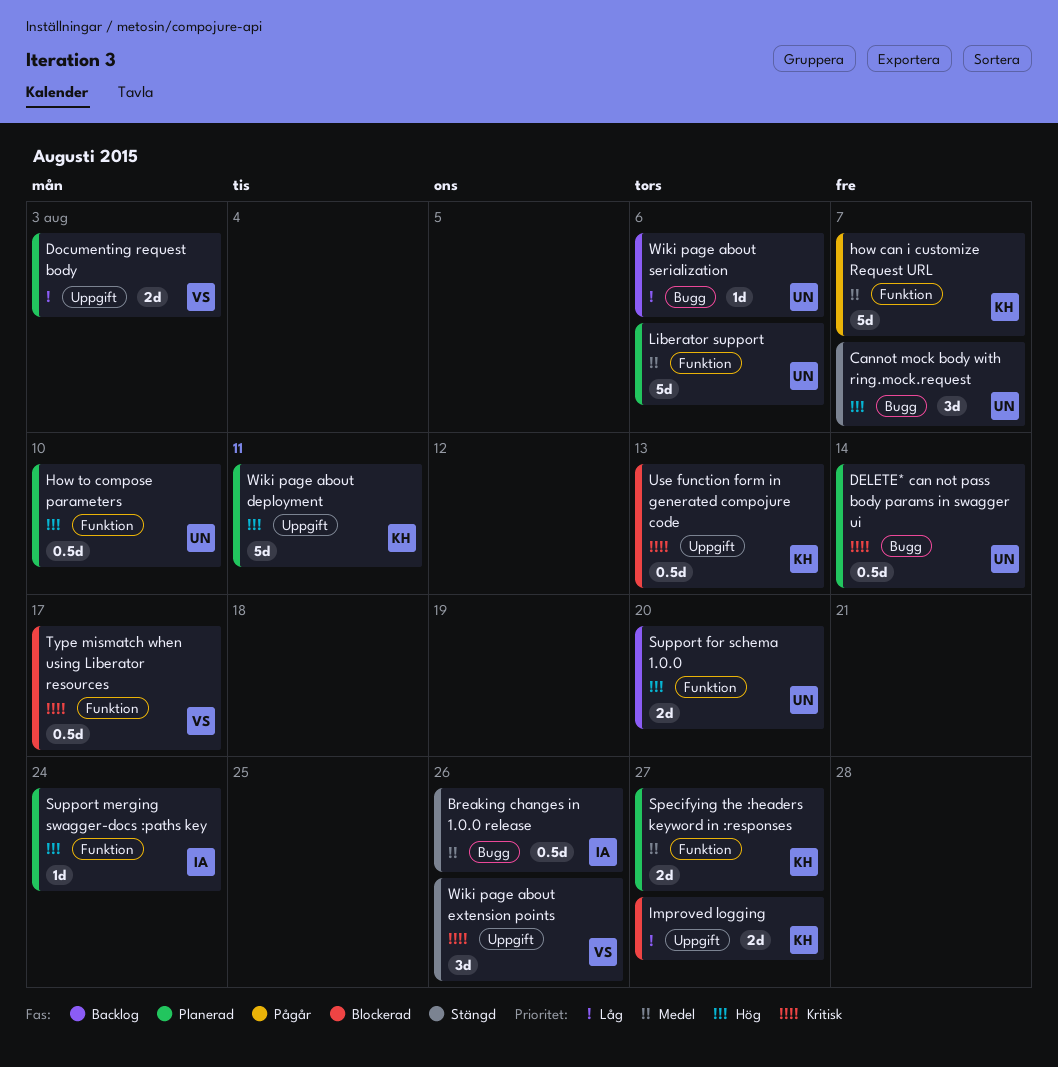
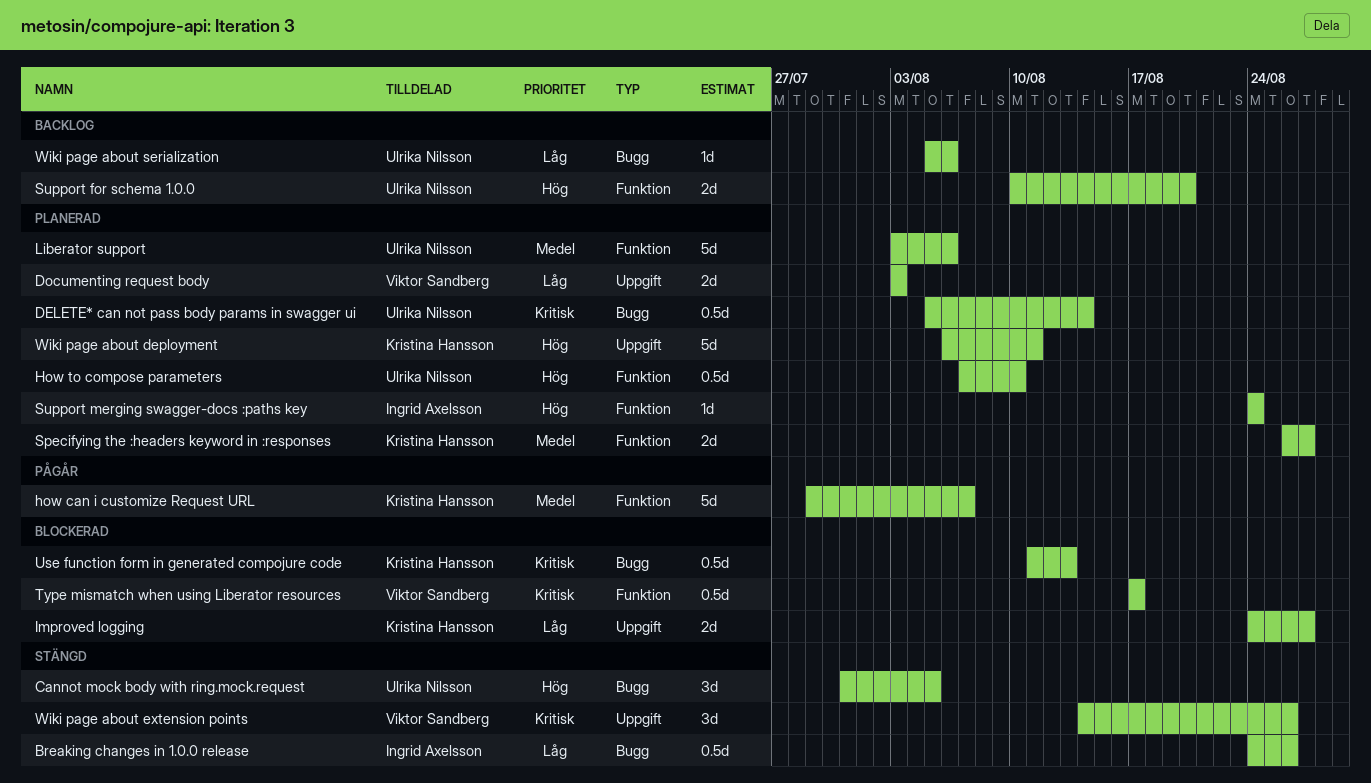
Breaking changes in 1.0.0 release, priority: Medel -> Låg
Cannot mock body with ring.mock.request, due: Aug 7 -> Aug 5
Use function form in generated compojure code, label: Uppgift -> Bugg

